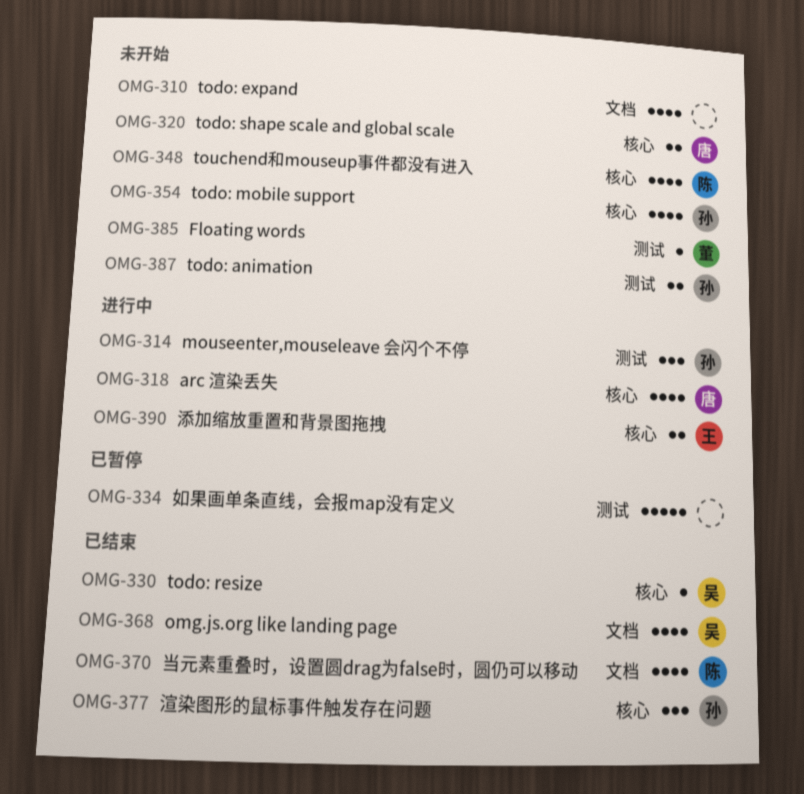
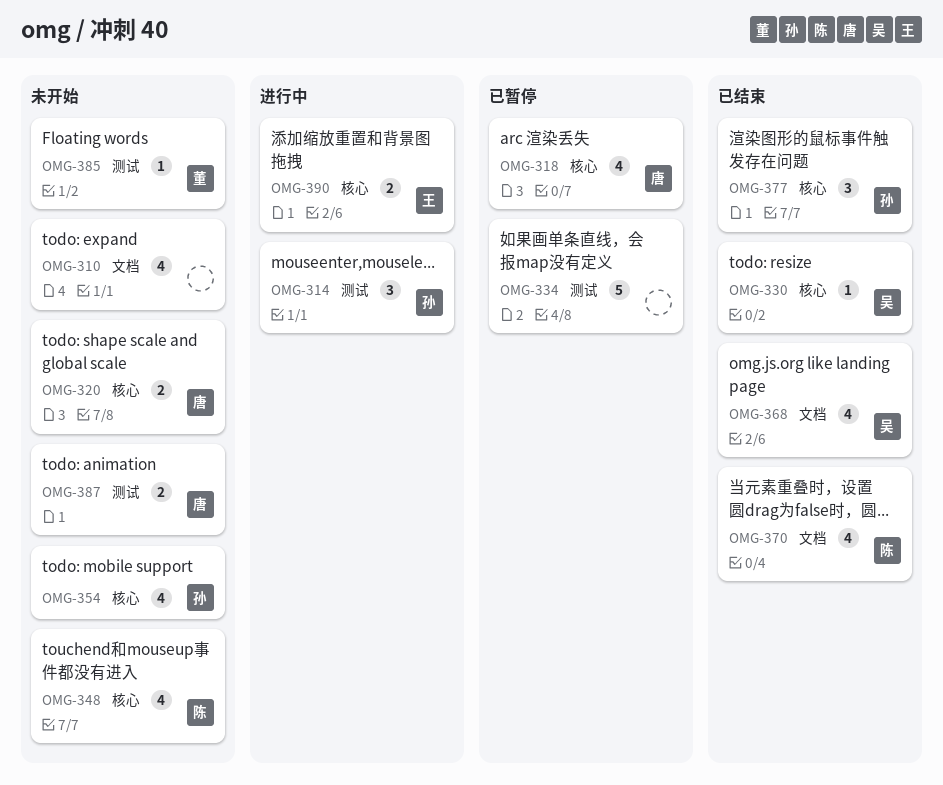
OMG-318, status: 进行中 -> 已暂停
OMG-387, owner: 孙 -> 唐

